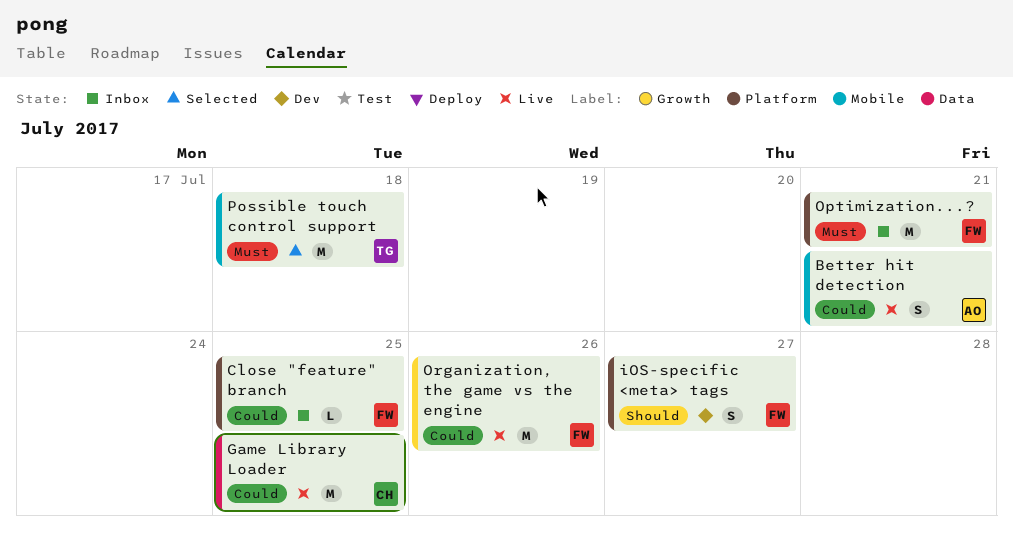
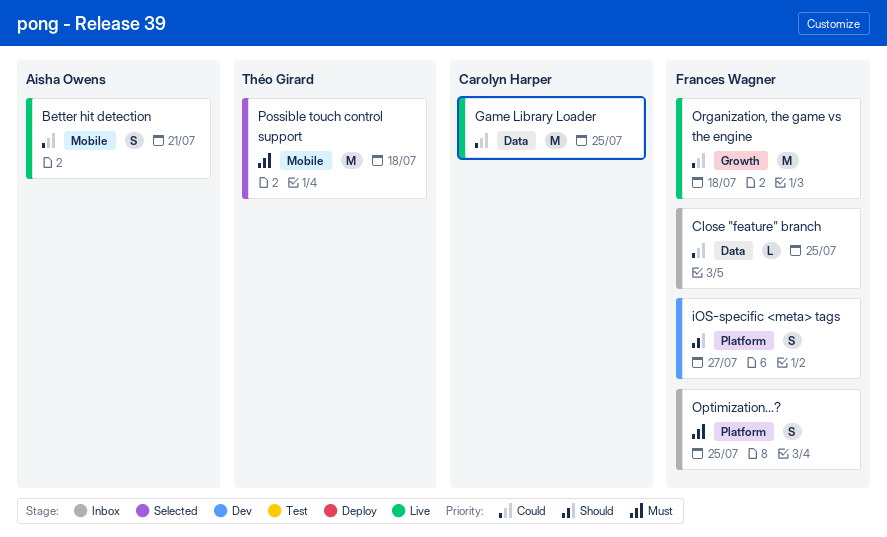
Close "feature" branch, label: Platform -> Data
Optimization...?, estimate: M -> S
Optimization...?, due: Jul 21 -> Jul 25
Organization, the game vs the engine, due: Jul 26 -> Jul 18

